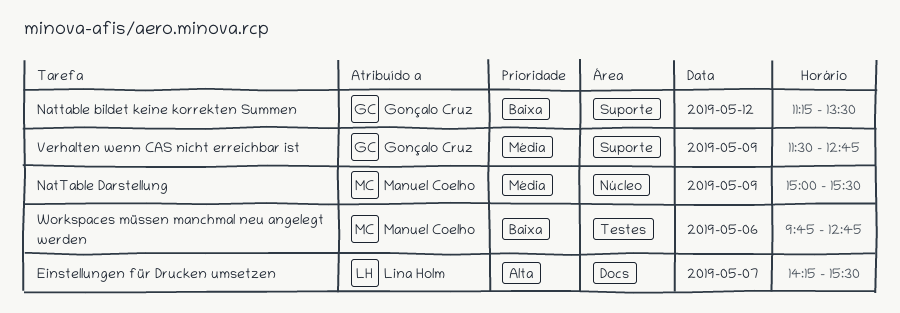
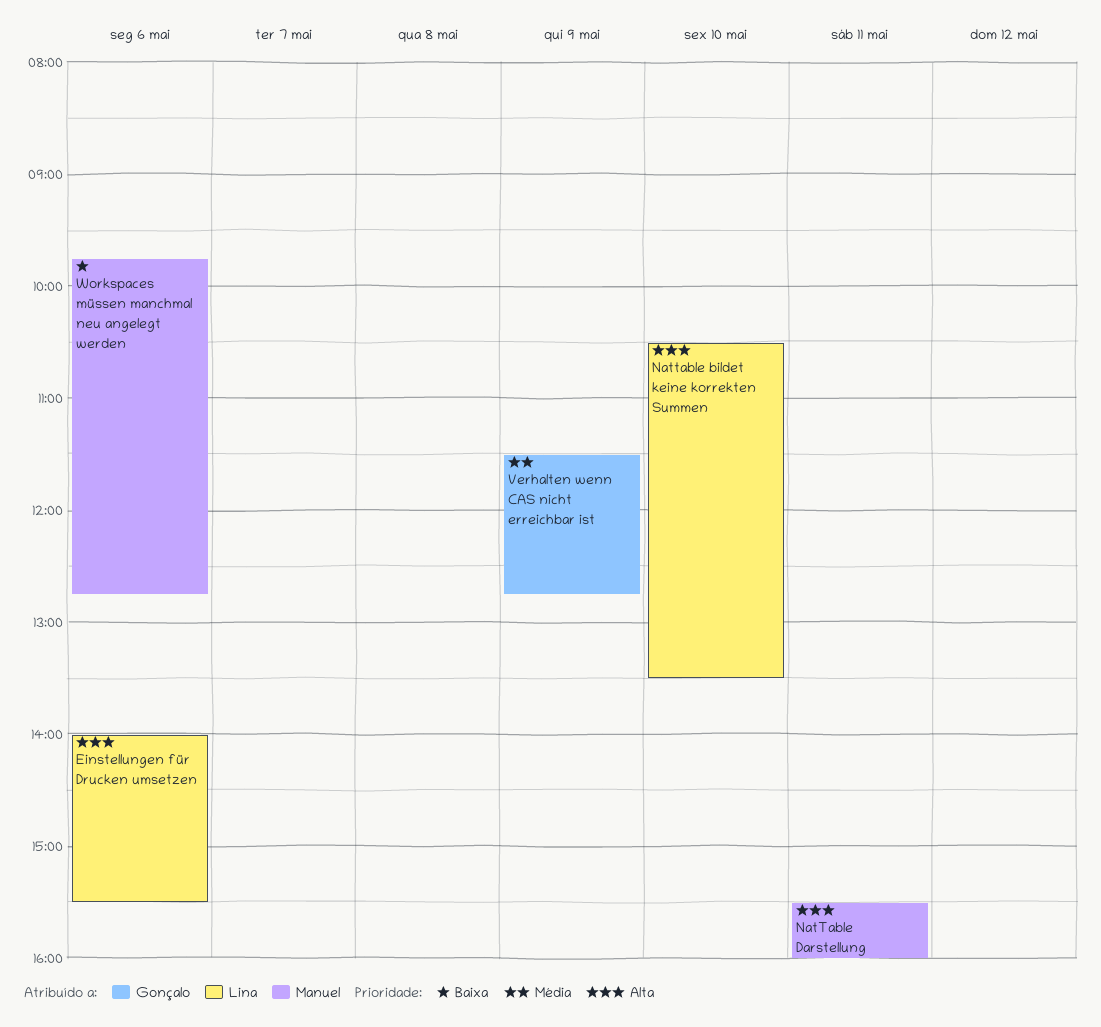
Einstellungen für Drucken umsetzen, day: May 7 -> May 6
Einstellungen für Drucken umsetzen, begins: 14:15 -> 14:00
Nattable bildet keine korrekten Summen, owner: Gonçalo Cruz -> Lina Holm
Nattable bildet keine korrekten Summen, priority: Baixa -> Alta
Nattable bildet keine korrekten Summen, day: May 12 -> May 10
Nattable bildet keine korrekten Summen, begins: 11:15 -> 10:30
NatTable Darstellung, priority: Média -> Alta
NatTable Darstellung, day: May 9 -> May 11
NatTable Darstellung, begins: 15:00 -> 15:30
NatTable Darstellung, ends: 15:30 -> 16:00

